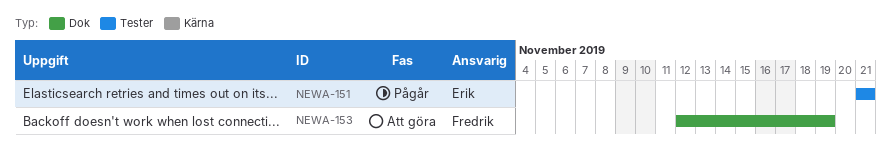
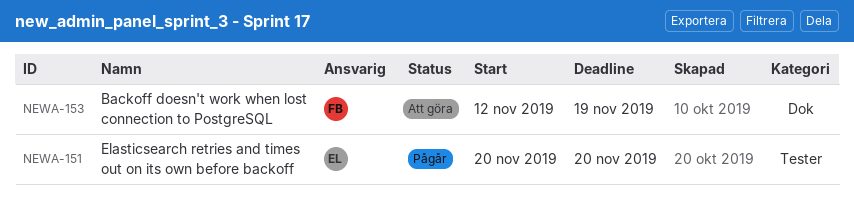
NEWA-151, start: Nov 21 -> Nov 20
NEWA-151, due: Nov 21 -> Nov 20

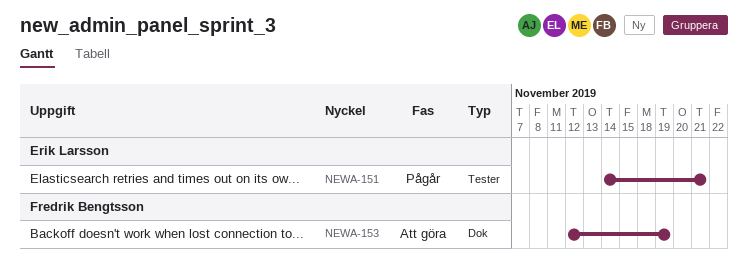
NEWA-151, start: Nov 20 -> Nov 14
NEWA-151, due: Nov 20 -> Nov 21

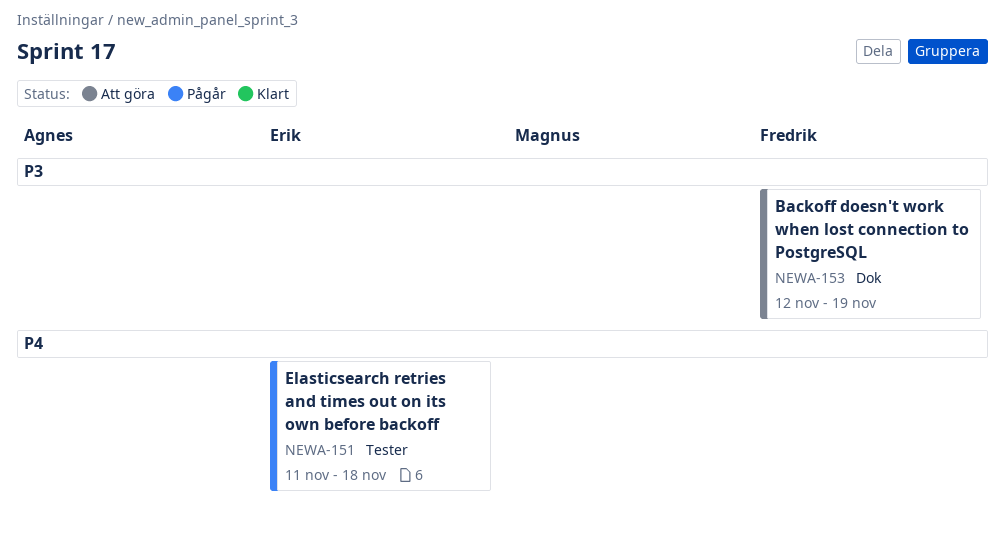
NEWA-151, start: Nov 14 -> Nov 11
NEWA-151, due: Nov 21 -> Nov 18

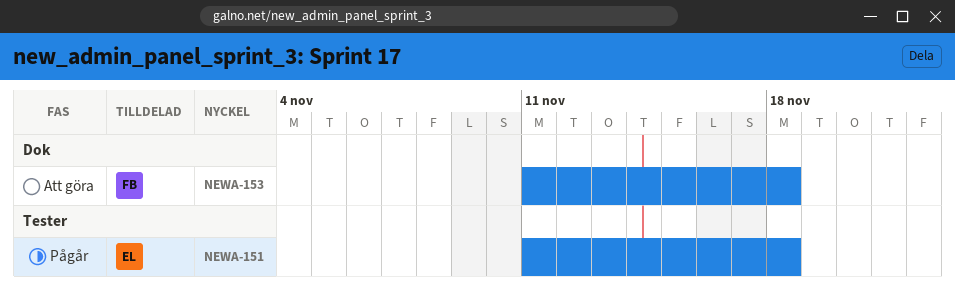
NEWA-153, start: Nov 12 -> Nov 11
NEWA-153, due: Nov 19 -> Nov 18

